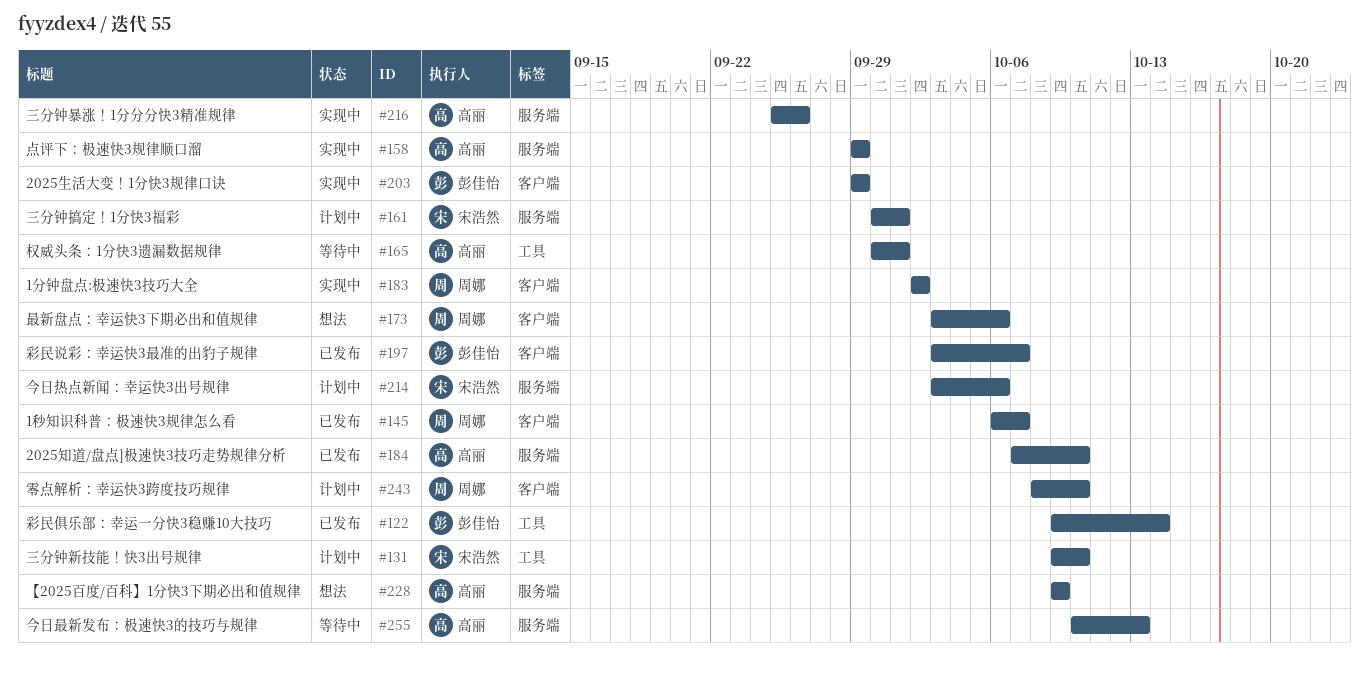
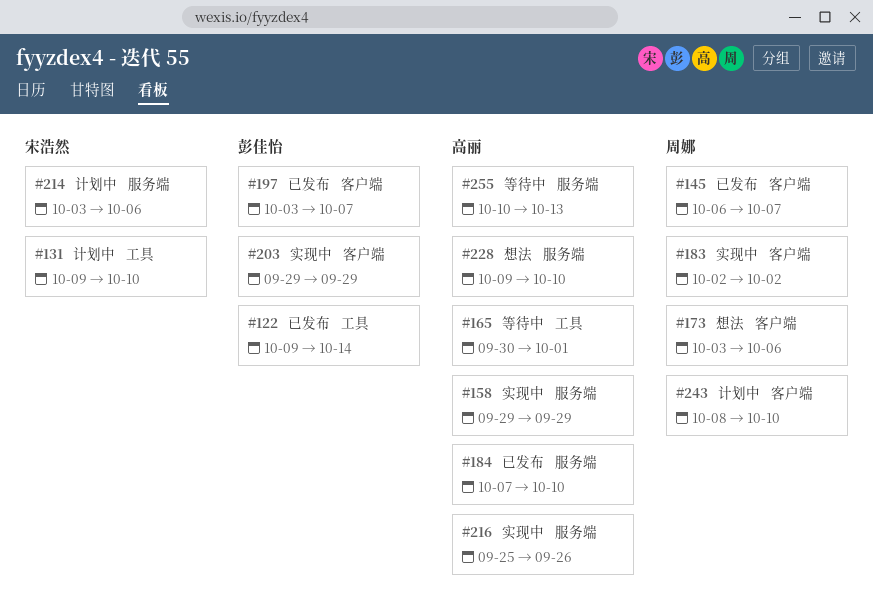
#161: present -> none
#228, due: Oct 9 -> Oct 10

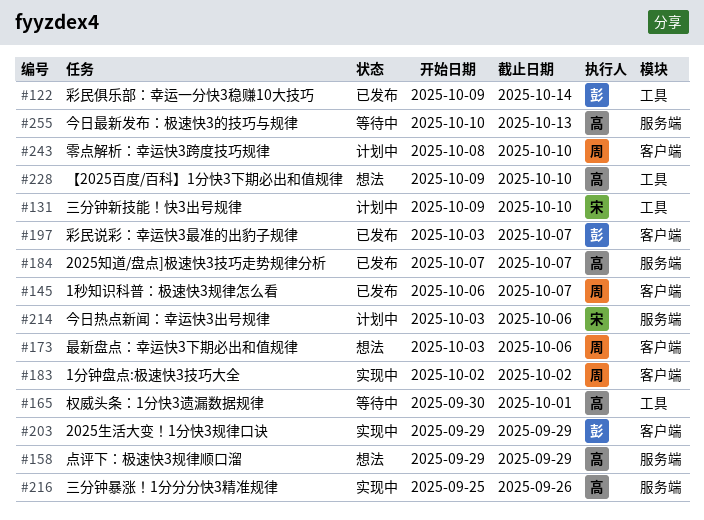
#158, status: 实现中 -> 想法
#184, due: Oct 10 -> Oct 7
#228, label: 服务端 -> 工具

